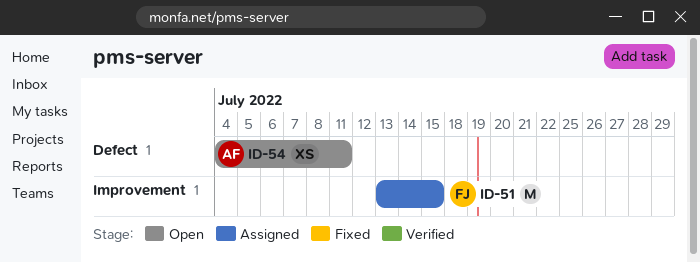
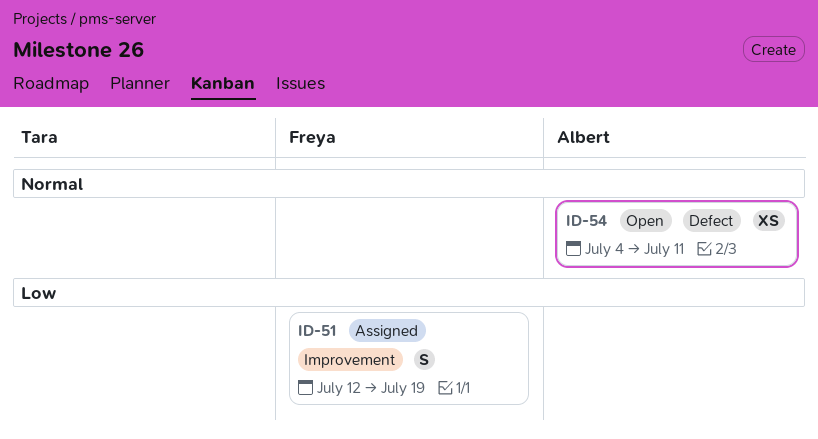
ID-51, estimate: M -> S
ID-51, start: Jul 13 -> Jul 12
ID-51, due: Jul 15 -> Jul 19

